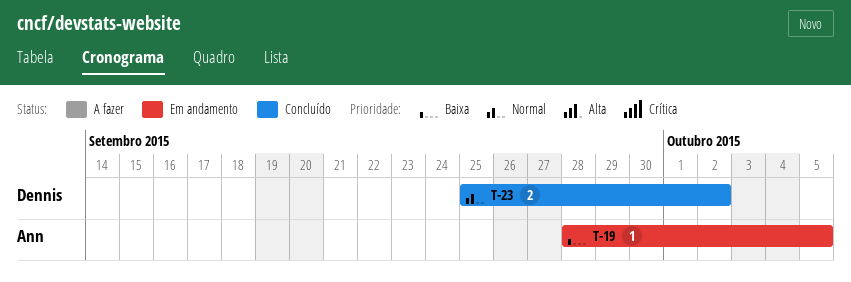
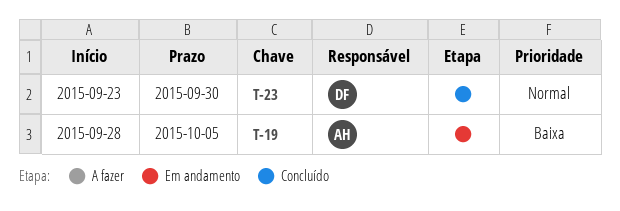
T-23, start: Sep 25 -> Sep 23
T-23, due: Oct 2 -> Sep 30

